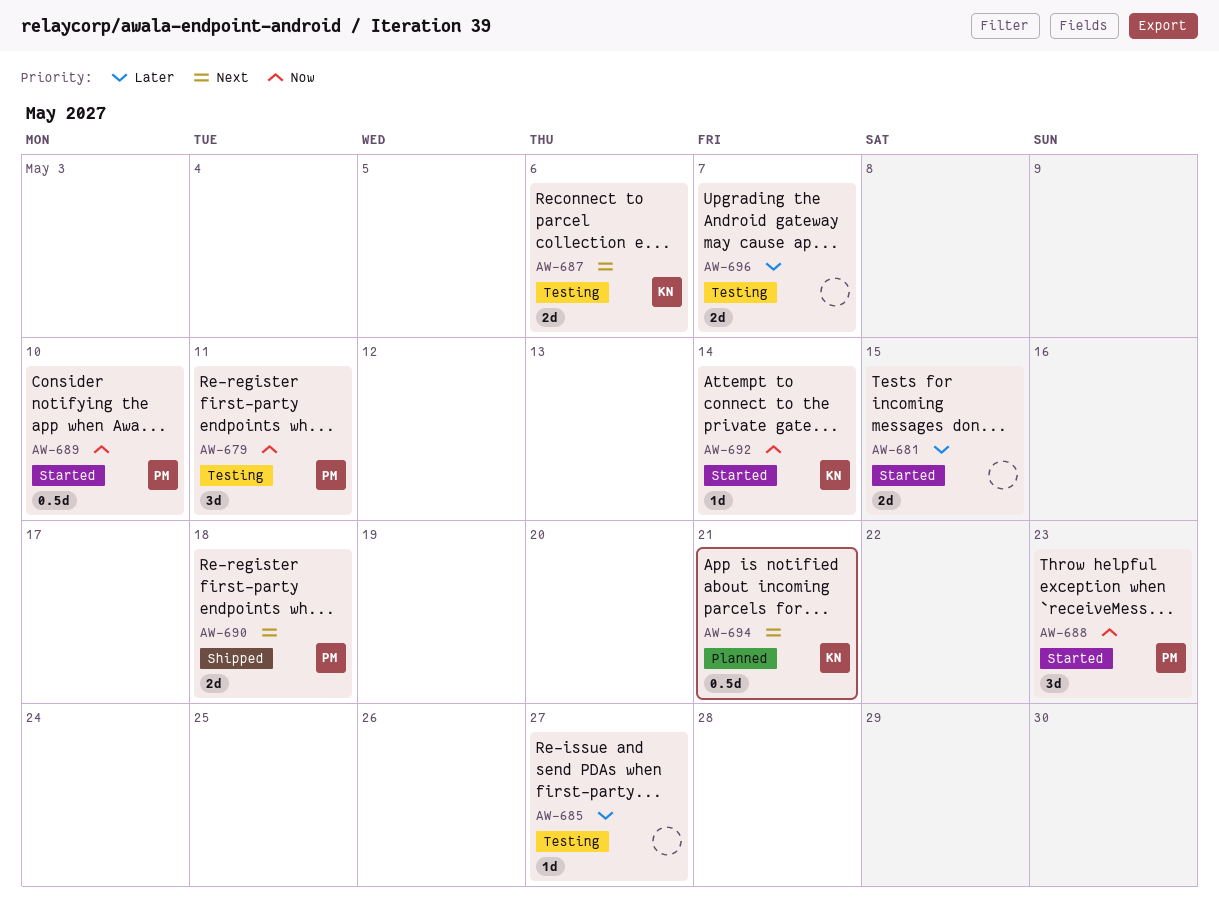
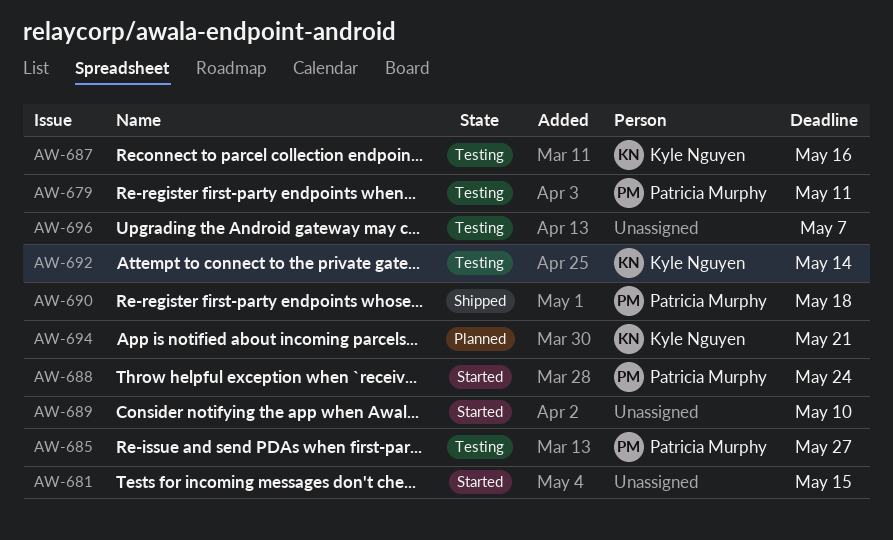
AW-685, owner: none -> Patricia Murphy
AW-687, due: May 6 -> May 16
AW-688, due: May 23 -> May 24
AW-689, owner: Patricia Murphy -> none
AW-692, status: Started -> Testing

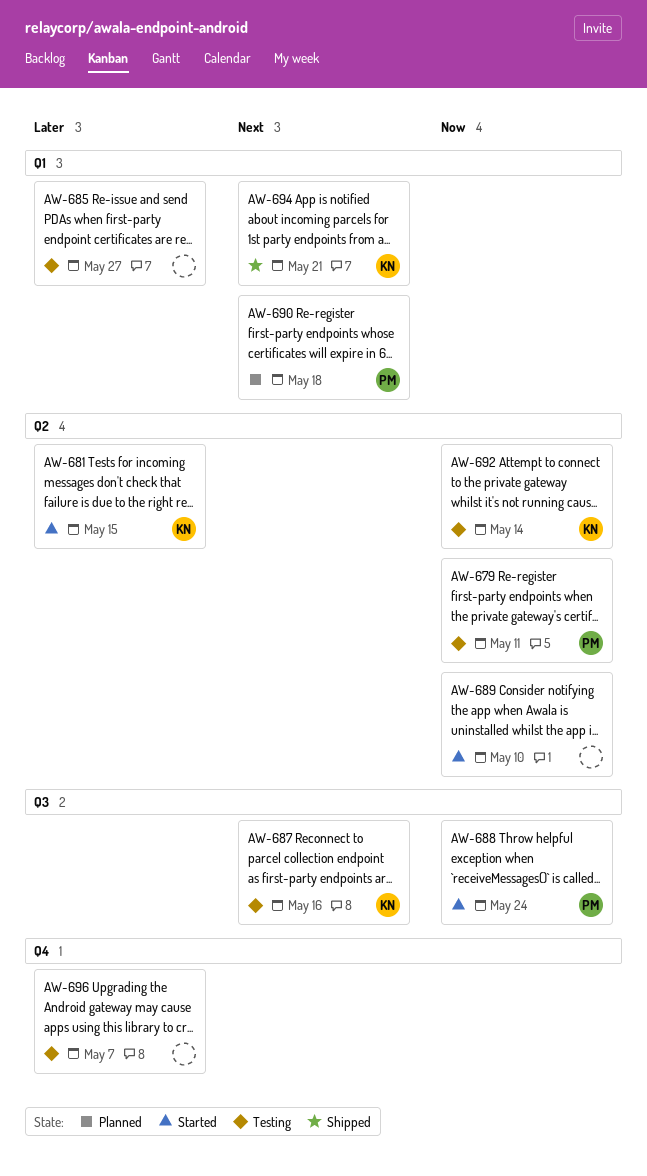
AW-681, owner: none -> Kyle Nguyen
AW-685, owner: Patricia Murphy -> none
AW-690, status: Shipped -> Planned
AW-694, status: Planned -> Shipped

